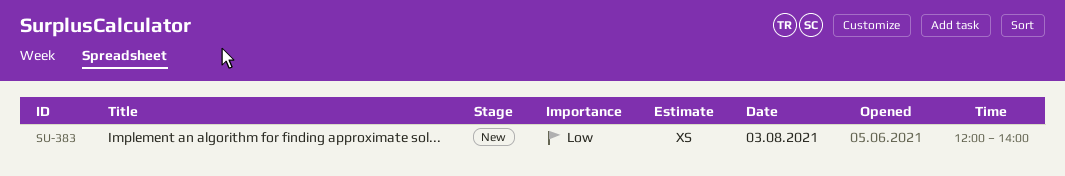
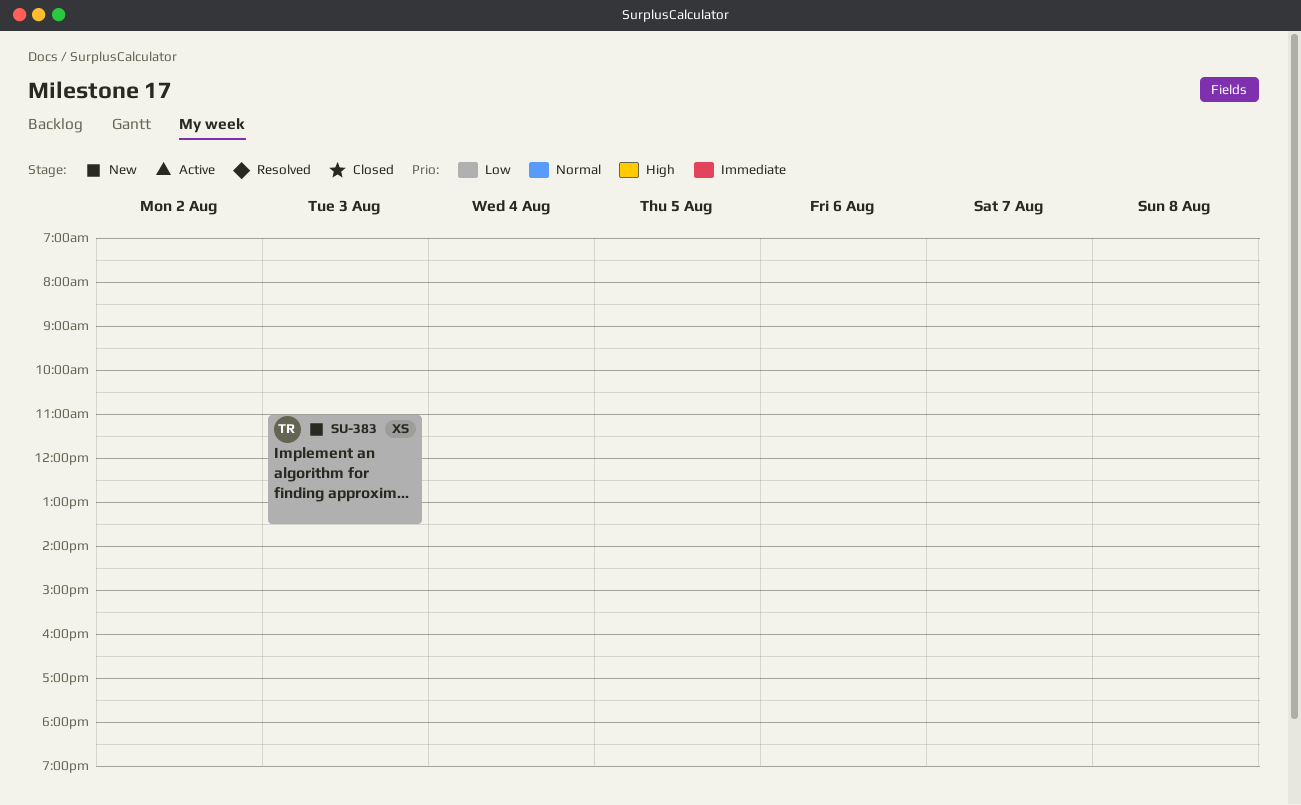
SU-383, begins: 12:00 -> 11:00
SU-383, ends: 14:00 -> 13:30

